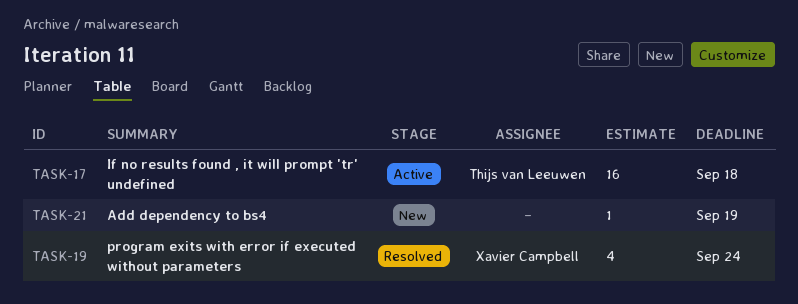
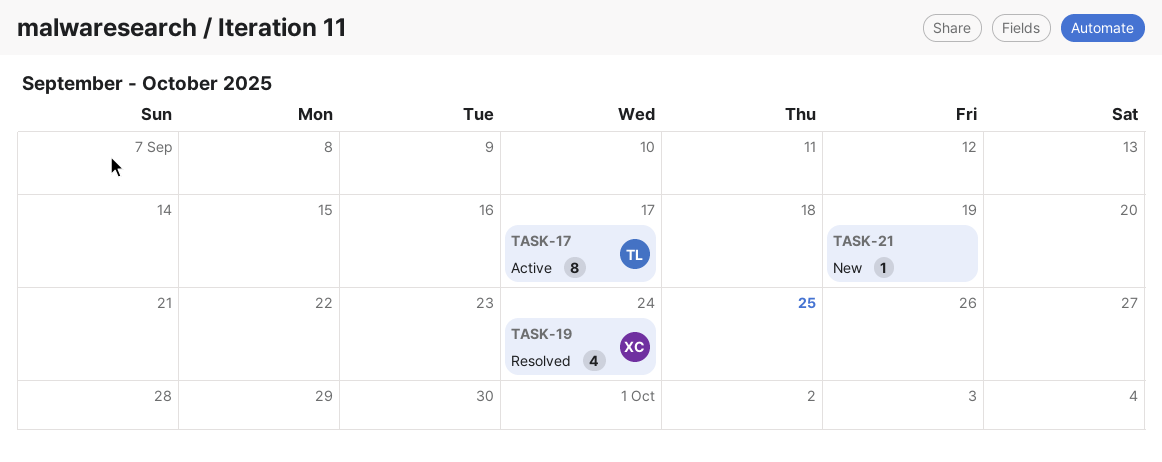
TASK-17, estimate: 16 -> 8
TASK-17, due: Sep 18 -> Sep 17

